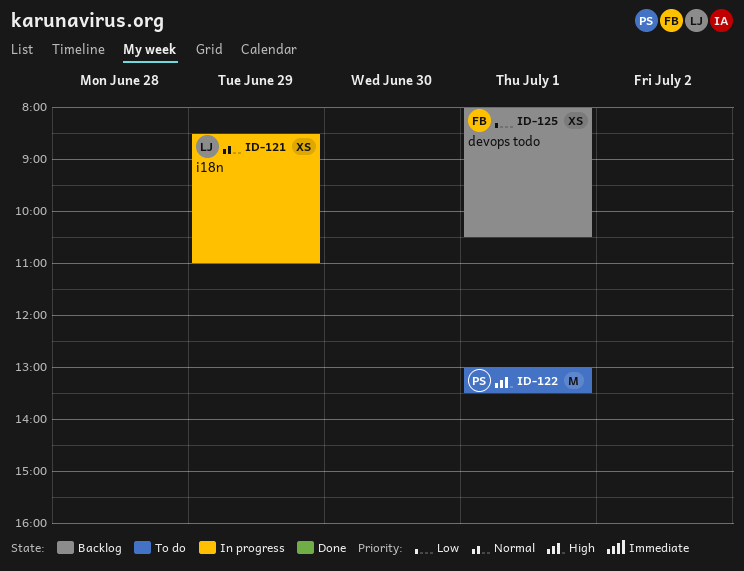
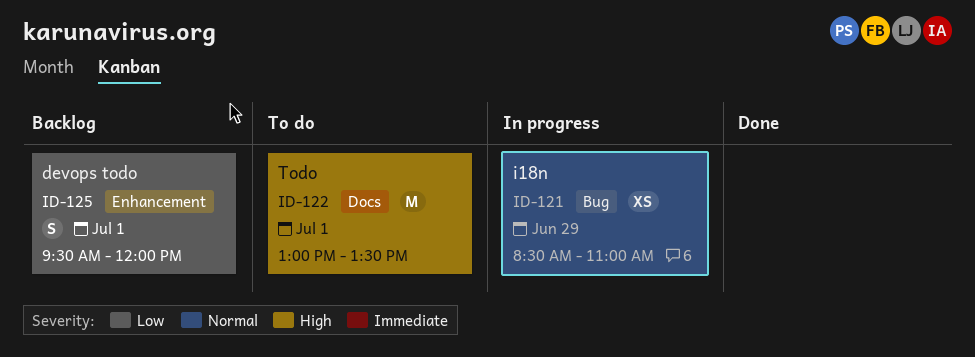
ID-125, estimate: XS -> S
ID-125, begins: 08:00 -> 09:30
ID-125, ends: 10:30 -> 12:00

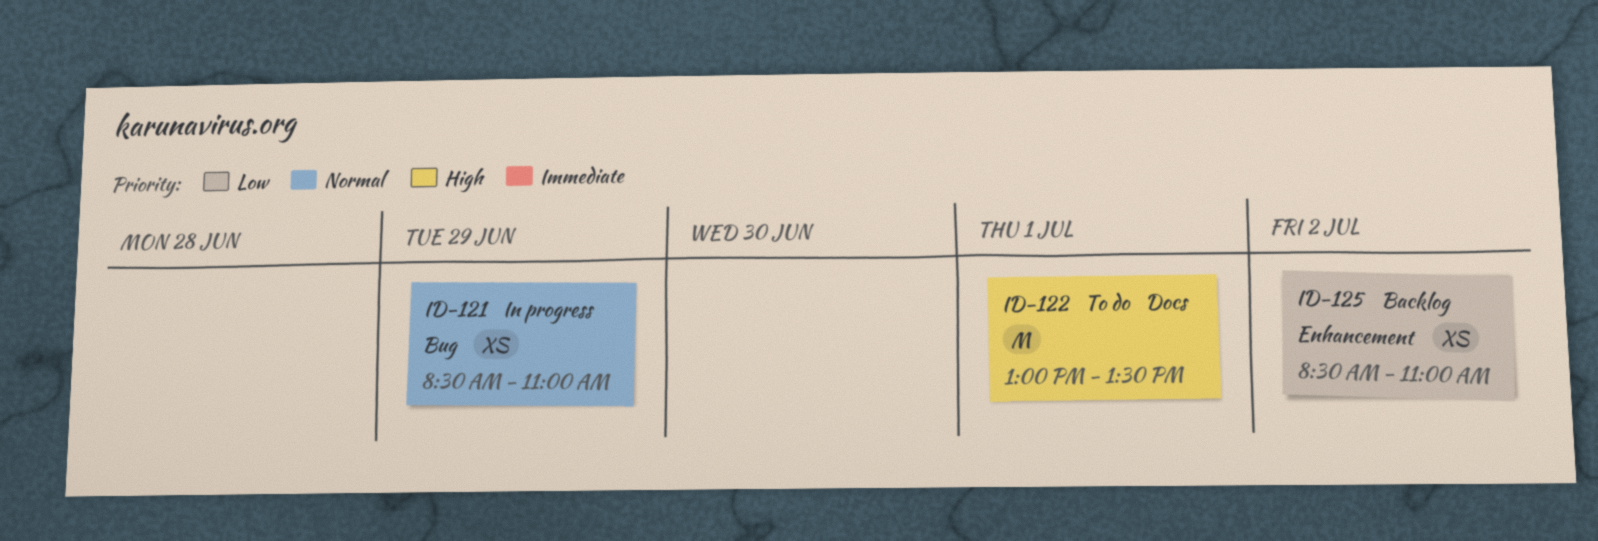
ID-125, estimate: S -> XS
ID-125, day: Jul 1 -> Jul 2
ID-125, begins: 09:30 -> 08:30
ID-125, ends: 12:00 -> 11:00

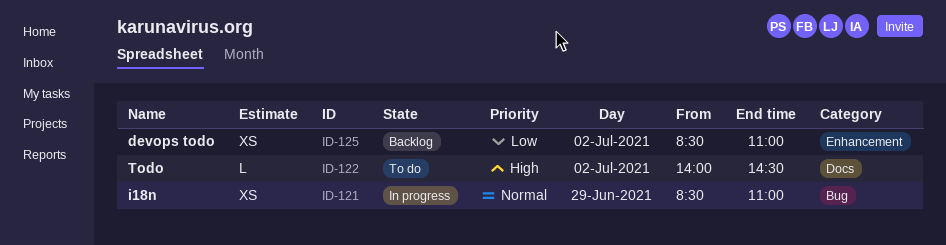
ID-122, estimate: M -> L
ID-122, day: Jul 1 -> Jul 2
ID-122, begins: 13:00 -> 14:00
ID-122, ends: 13:30 -> 14:30

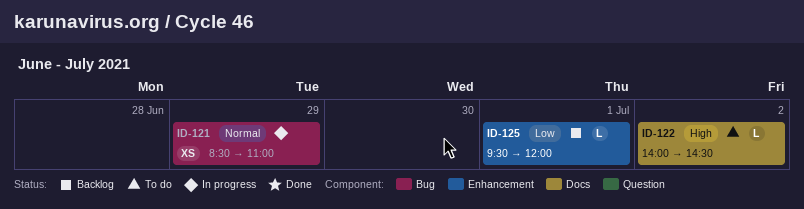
ID-125, estimate: XS -> L
ID-125, day: Jul 2 -> Jul 1
ID-125, begins: 08:30 -> 09:30
ID-125, ends: 11:00 -> 12:00

